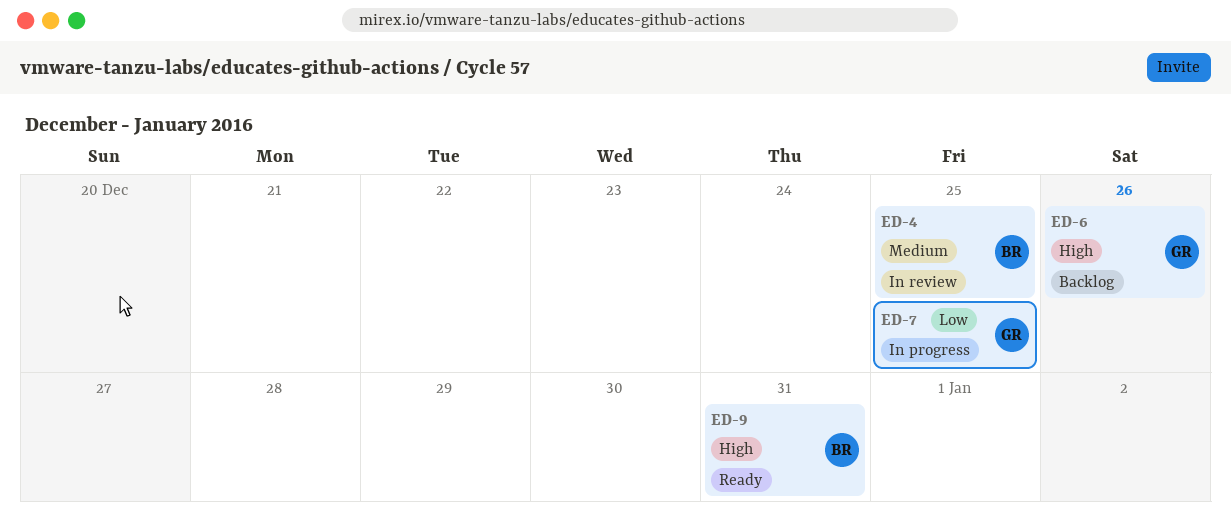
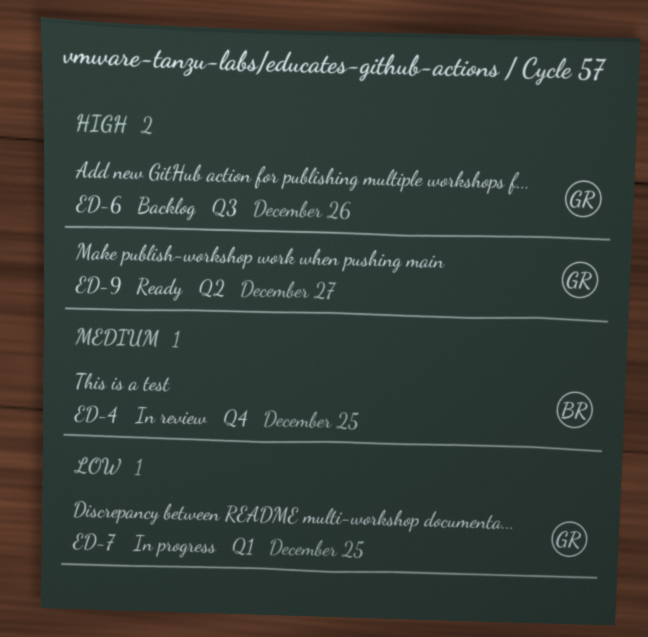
ED-9, owner: BR -> GR
ED-9, due: Dec 31 -> Dec 27

